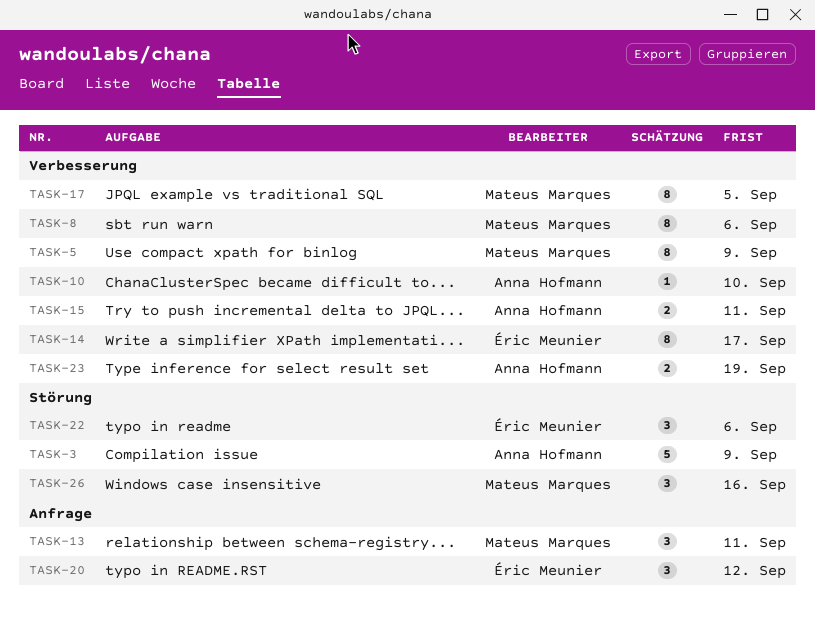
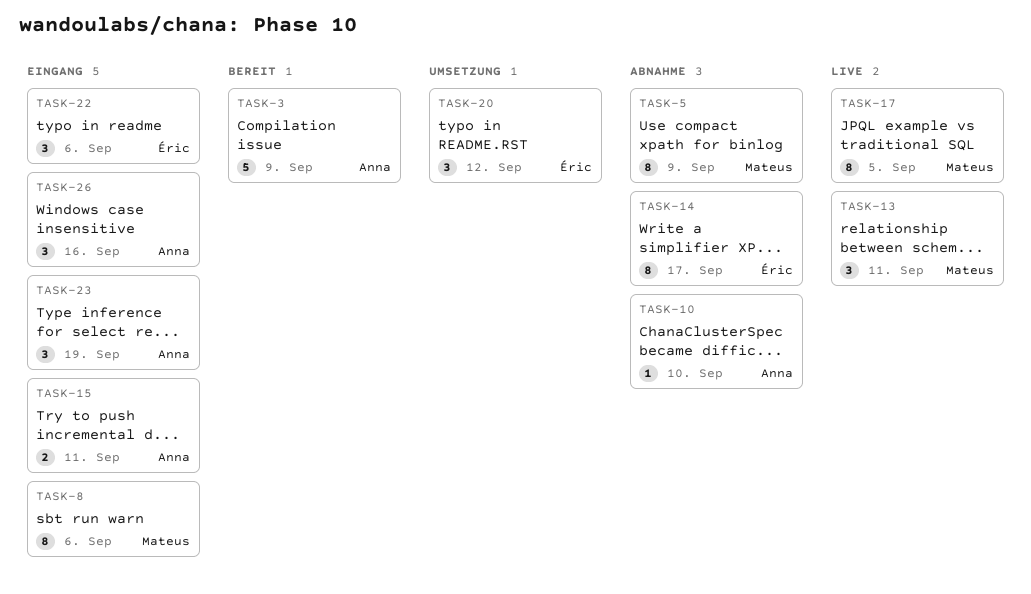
TASK-23, estimate: 2 -> 3
TASK-26, owner: Mateus Marques -> Anna Hofmann

